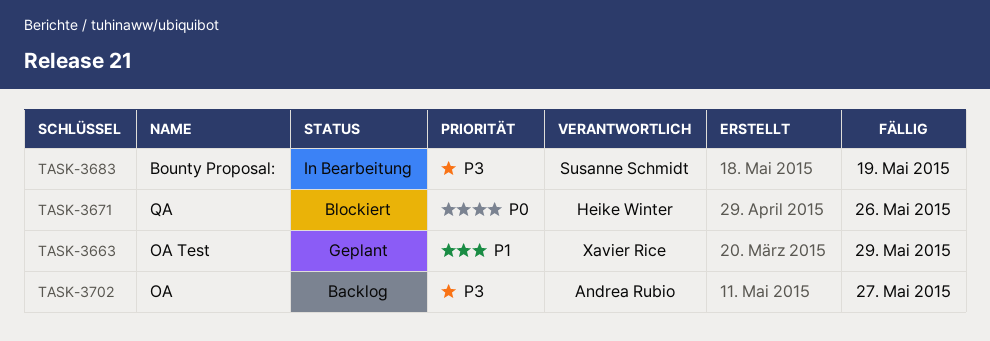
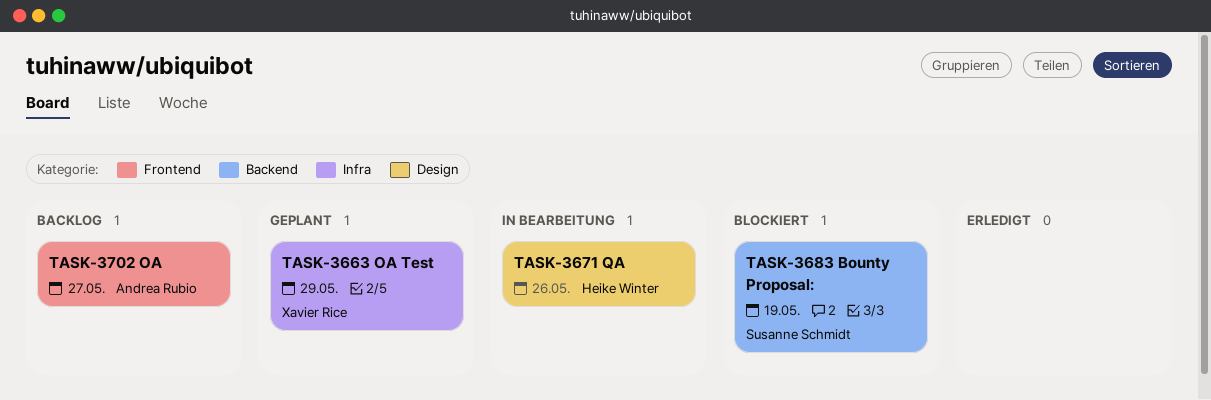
TASK-3671, status: Blockiert -> In Bearbeitung
TASK-3683, status: In Bearbeitung -> Blockiert

